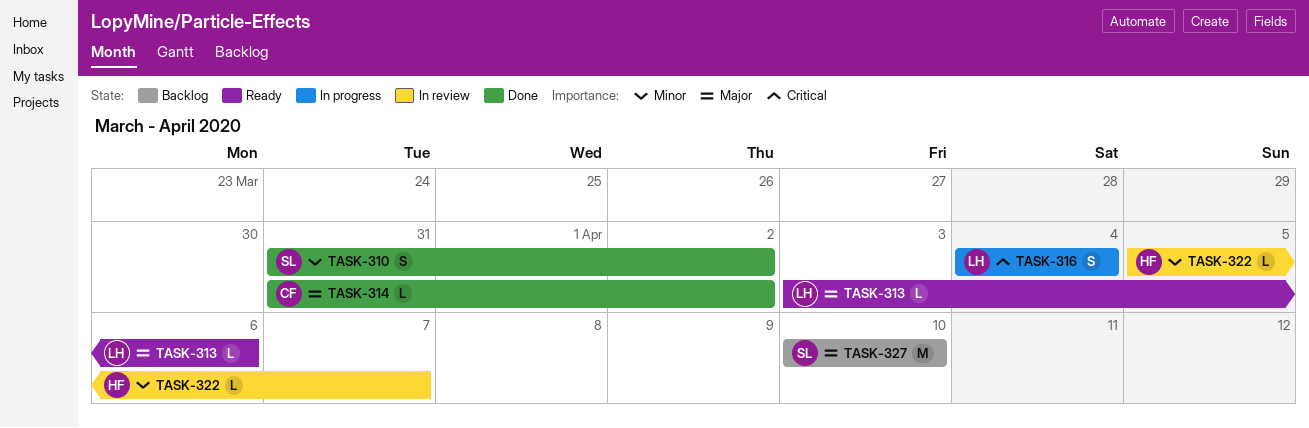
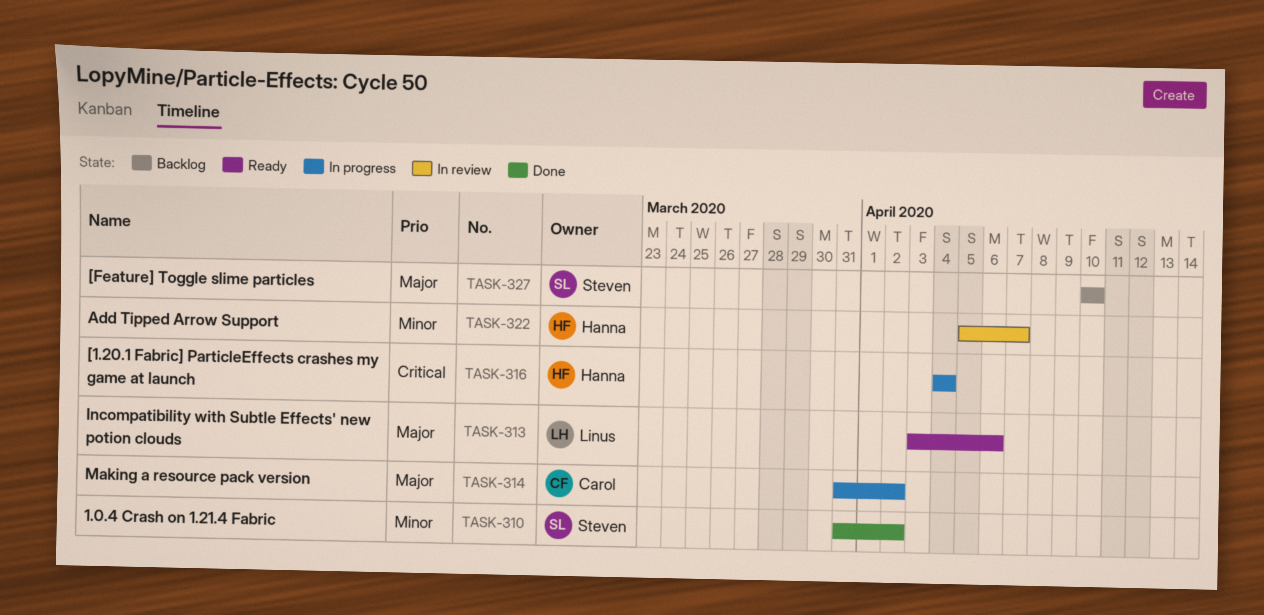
TASK-314, status: Done -> In progress
TASK-316, owner: Linus -> Hanna

